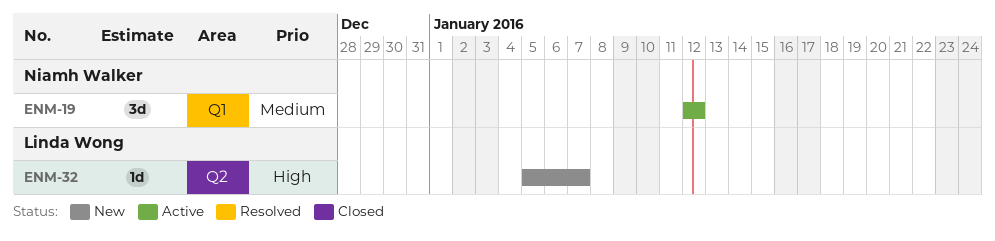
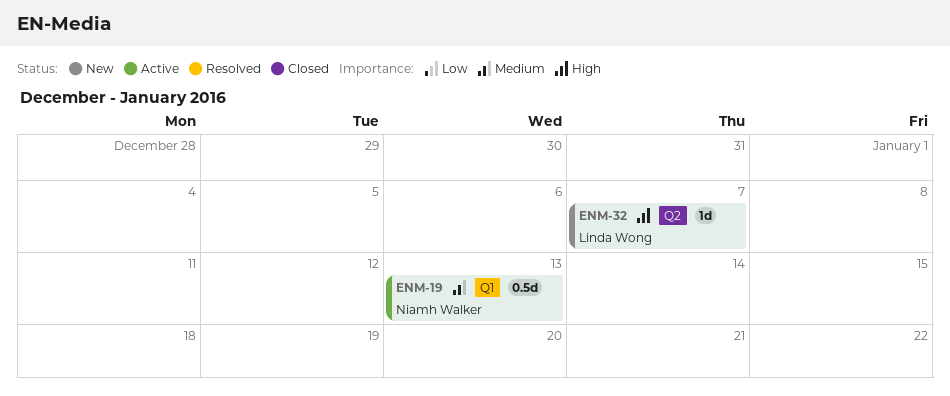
ENM-19, estimate: 3d -> 0.5d
ENM-19, due: Jan 12 -> Jan 13

